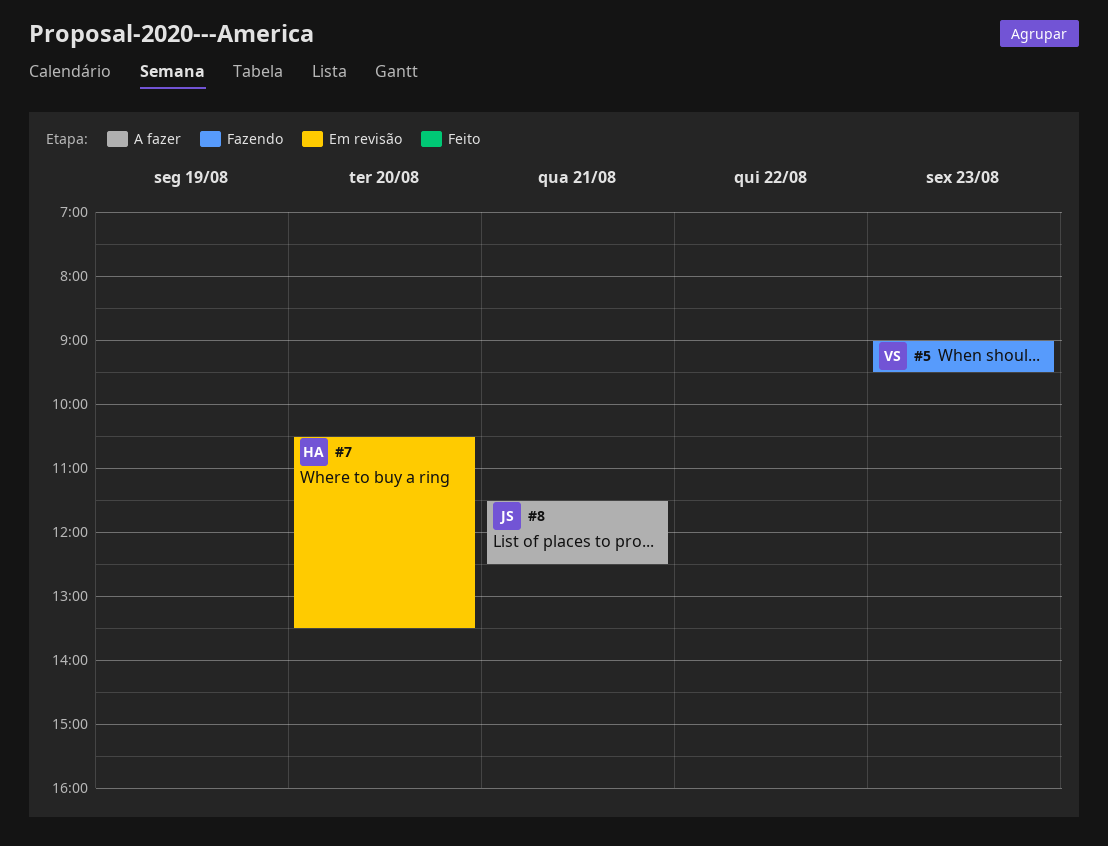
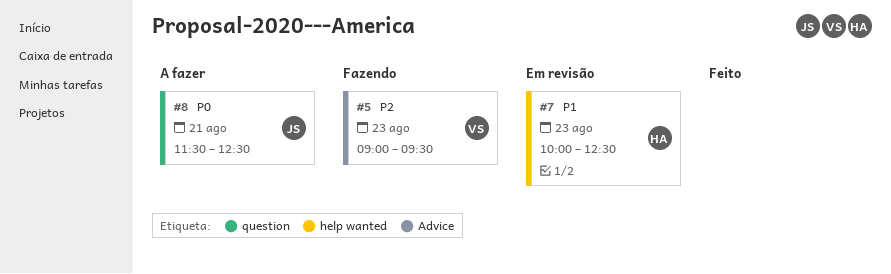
#7, day: Aug 20 -> Aug 23
#7, begins: 10:30 -> 10:00
#7, ends: 13:30 -> 12:30

